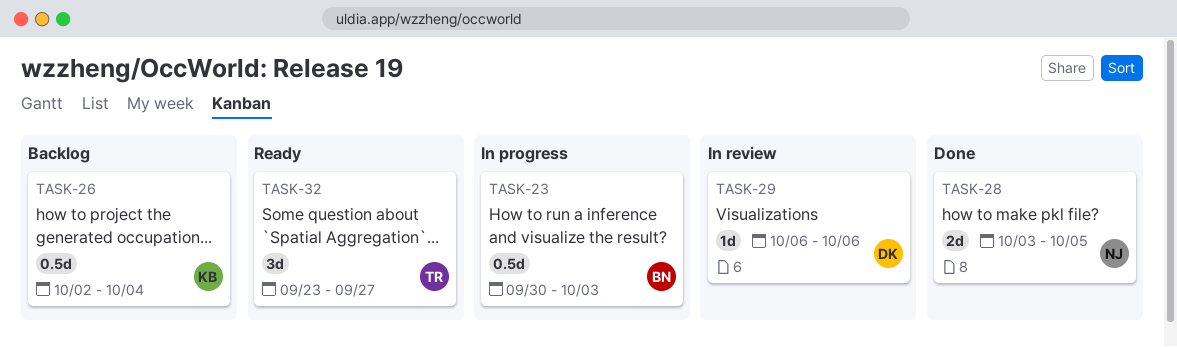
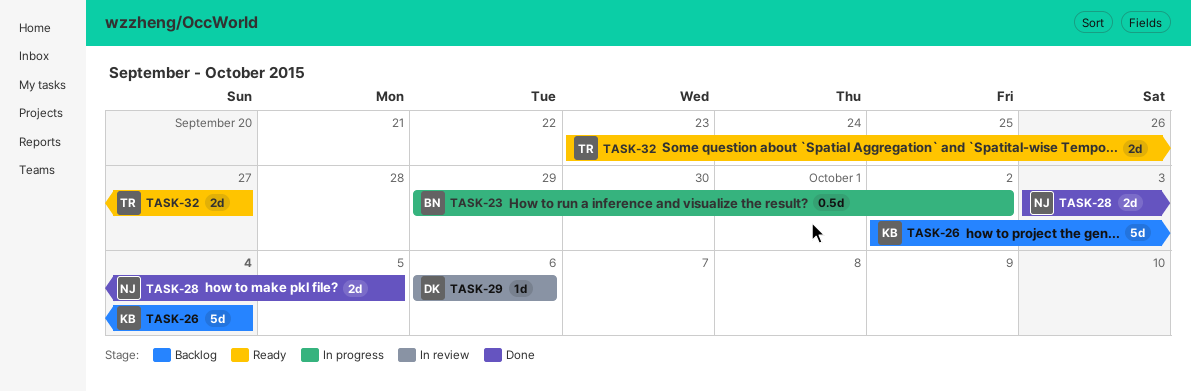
TASK-23, start: Sep 30 -> Sep 29
TASK-23, due: Oct 3 -> Oct 2
TASK-26, estimate: 0.5d -> 5d
TASK-32, estimate: 3d -> 2d

